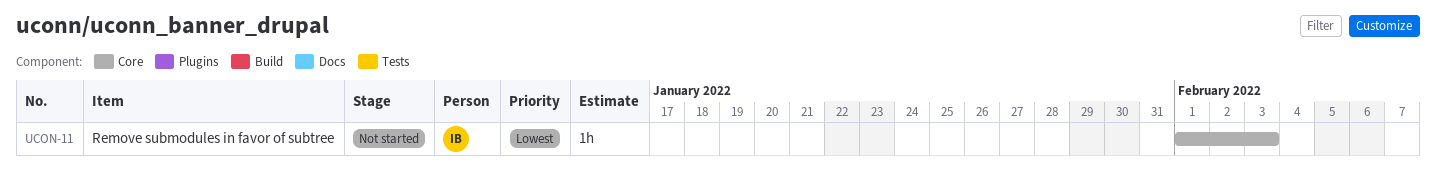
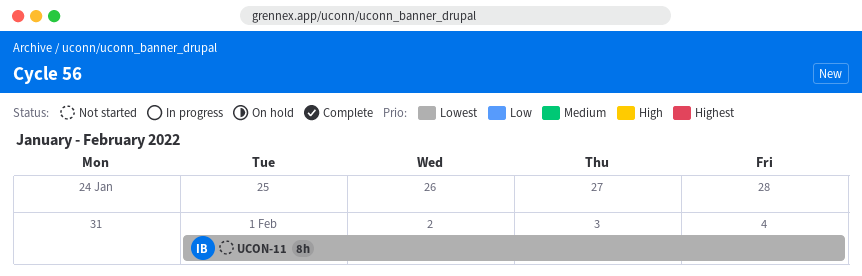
UCON-11, estimate: 1h -> 8h
UCON-11, due: Feb 3 -> Feb 4

